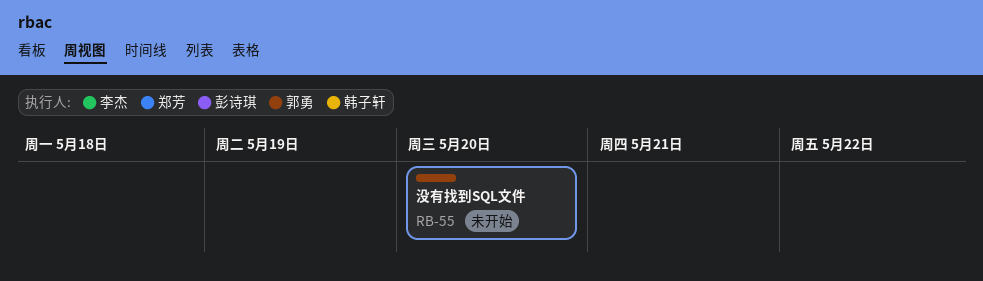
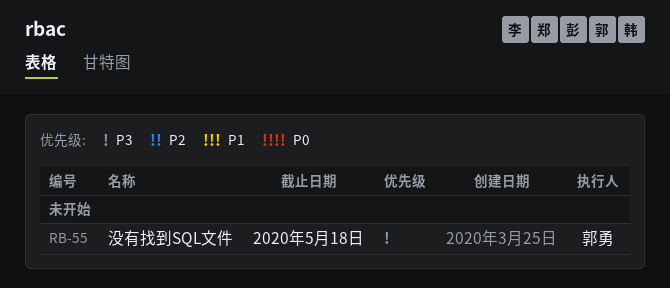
RB-55, due: May 20 -> May 18

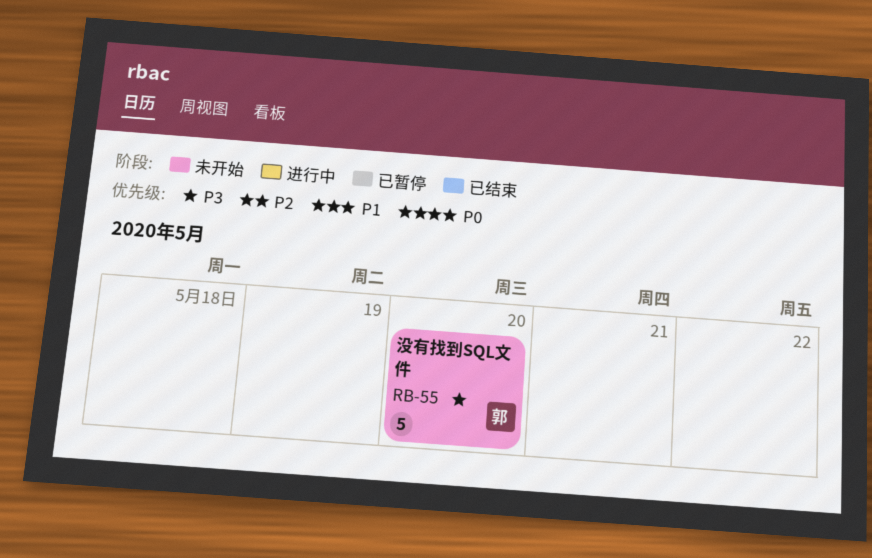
RB-55, due: May 18 -> May 20

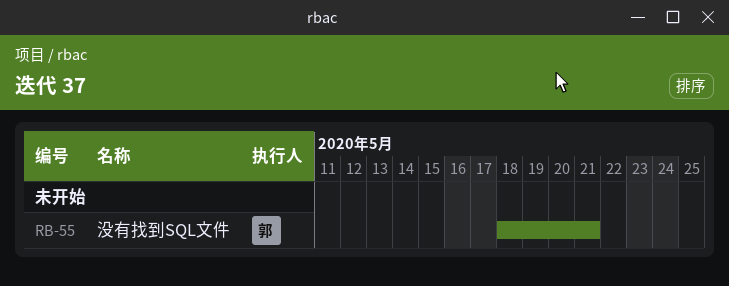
RB-55, due: May 20 -> May 21

